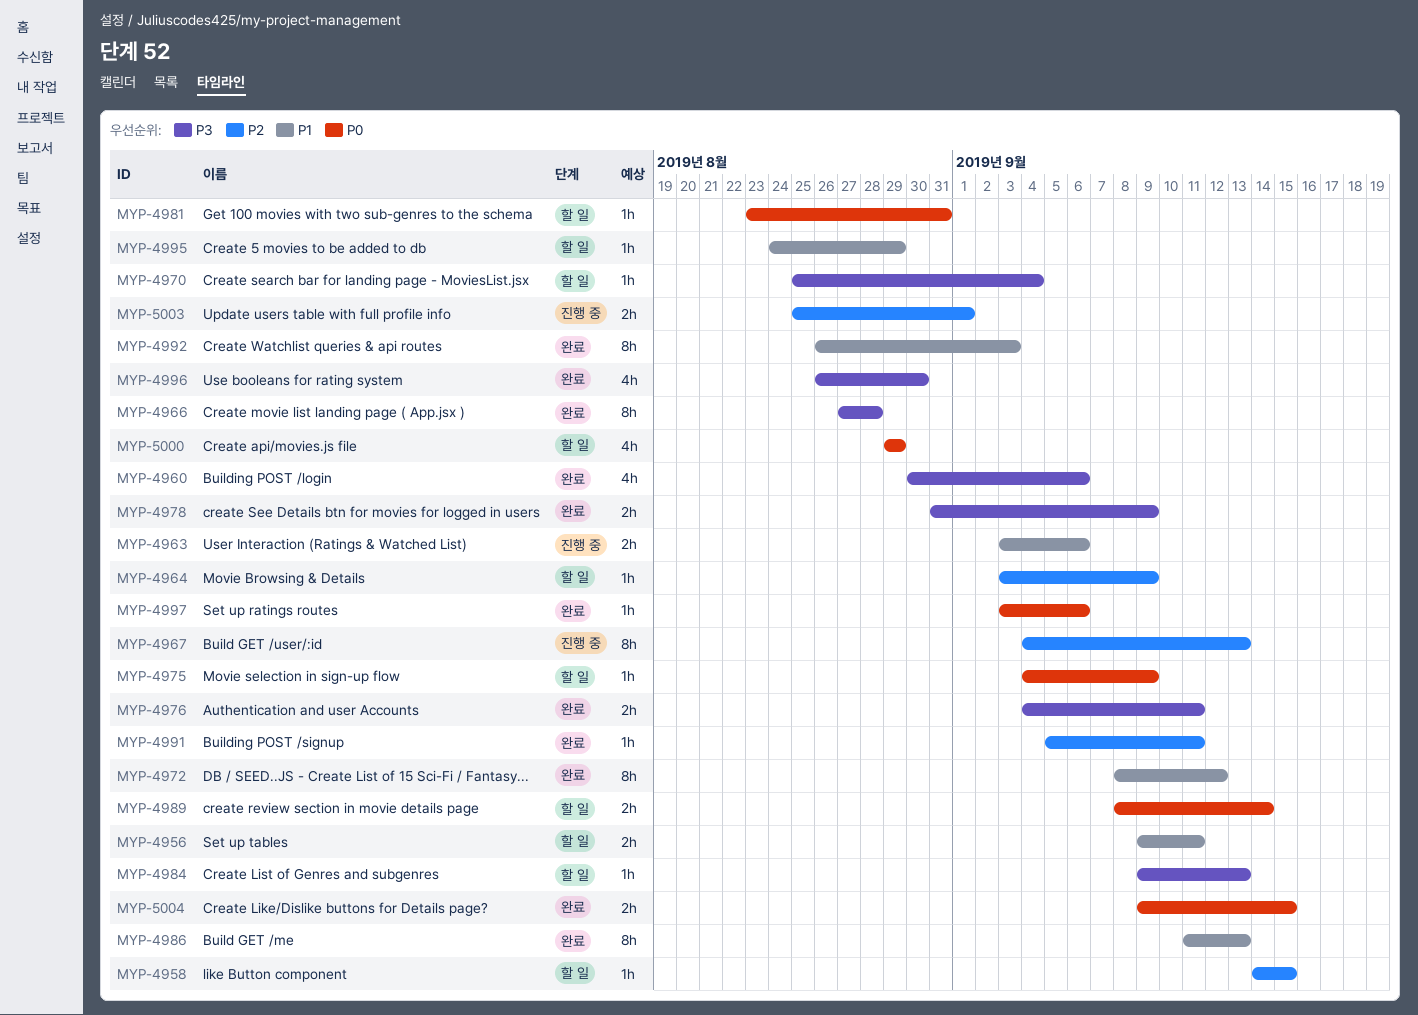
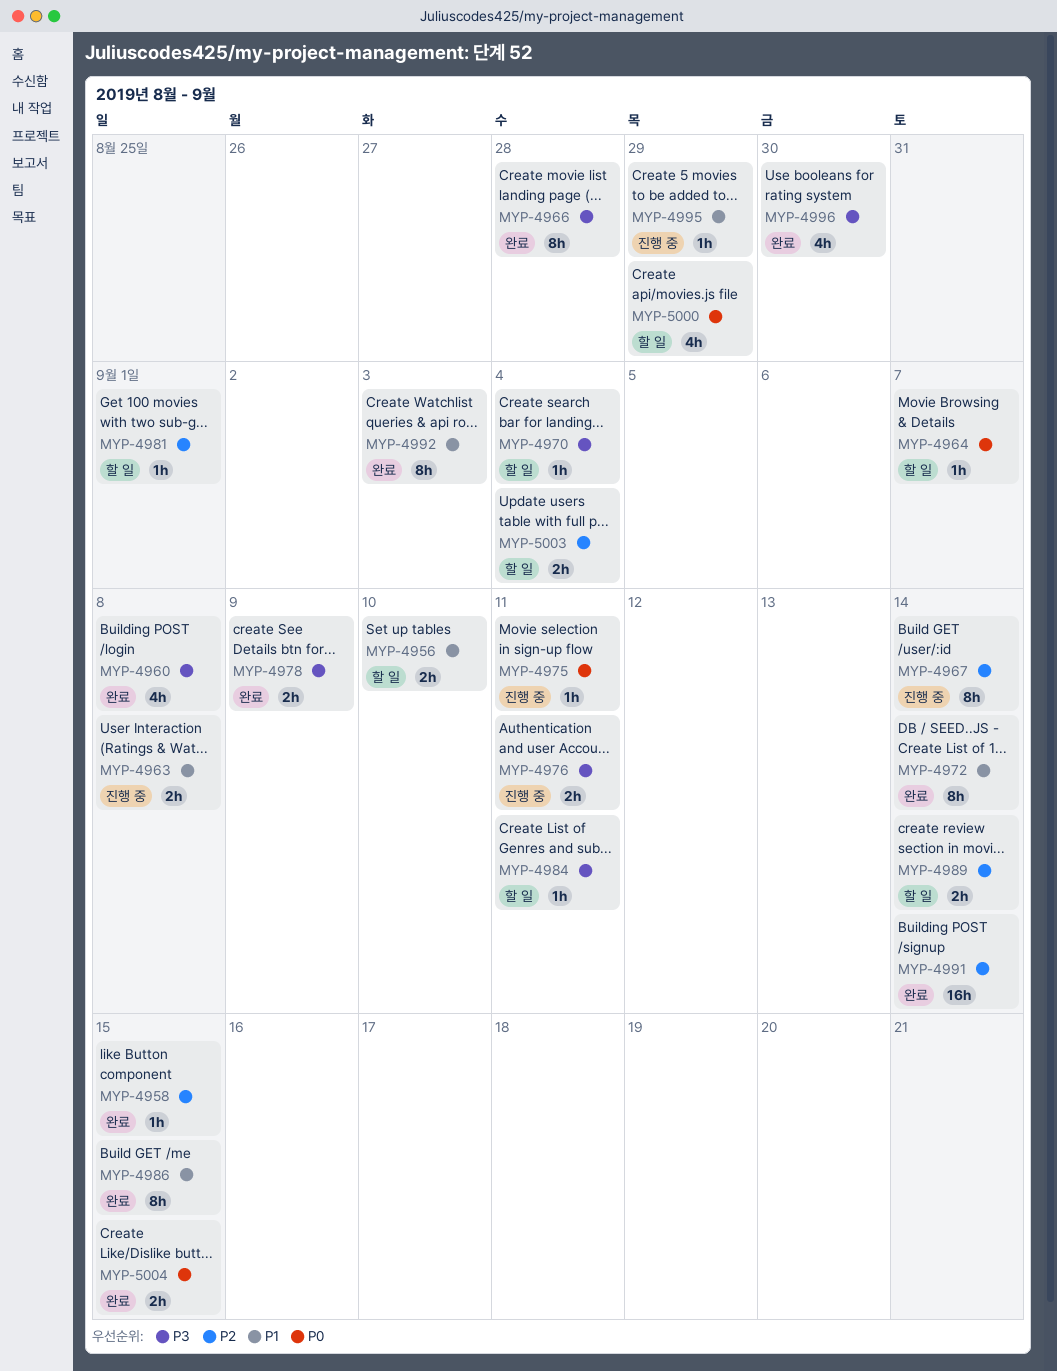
MYP-4956, due: Sep 11 -> Sep 10
MYP-4958, status: 할 일 -> 완료
MYP-4960, due: Sep 6 -> Sep 8
MYP-4963, due: Sep 6 -> Sep 8
MYP-4964, priority: P2 -> P0
MYP-4964, due: Sep 9 -> Sep 7
MYP-4967, due: Sep 13 -> Sep 14
MYP-4972, due: Sep 12 -> Sep 14
MYP-4975, status: 할 일 -> 진행 중
MYP-4975, due: Sep 9 -> Sep 11
MYP-4976, status: 완료 -> 진행 중
MYP-4981, priority: P0 -> P2
MYP-4981, due: Aug 31 -> Sep 1
MYP-4984, due: Sep 13 -> Sep 11
MYP-4986, due: Sep 13 -> Sep 15
MYP-4989, priority: P0 -> P2
MYP-4991, estimate: 1h -> 16h
MYP-4991, due: Sep 11 -> Sep 14
MYP-4995, status: 할 일 -> 진행 중
MYP-4997: present -> none
MYP-5003, status: 진행 중 -> 할 일
MYP-5003, due: Sep 1 -> Sep 4

